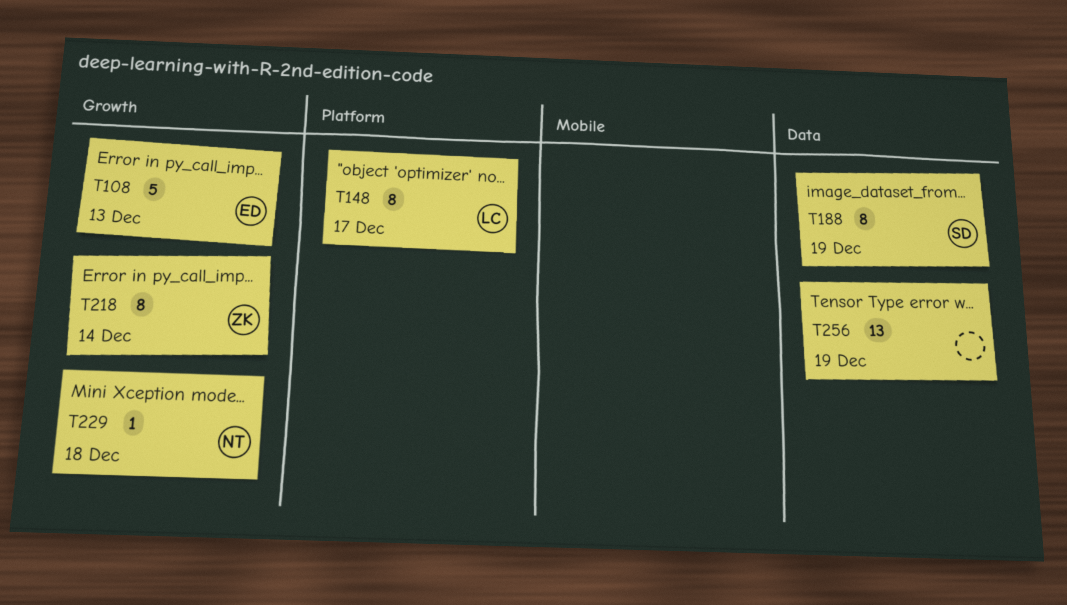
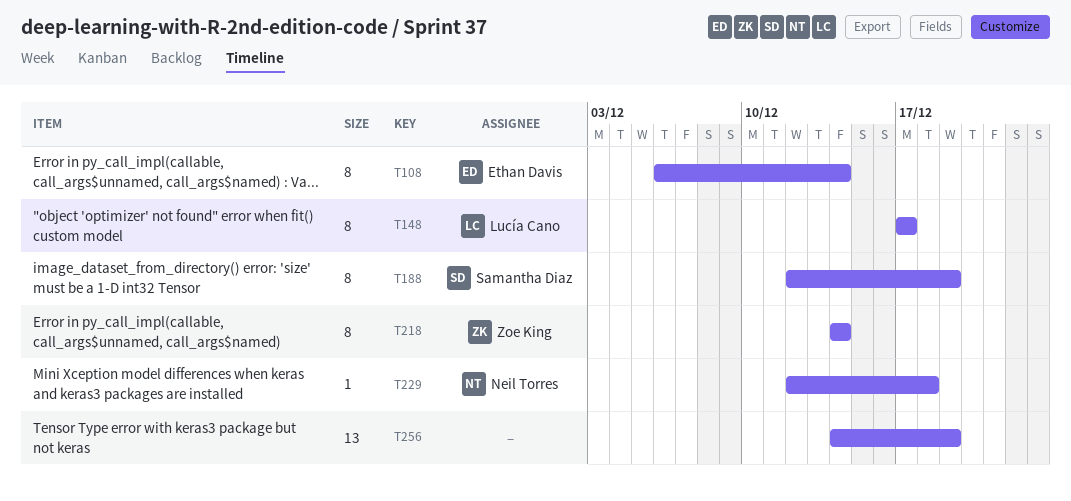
T108, estimate: 5 -> 8
T108, due: Dec 13 -> Dec 14

